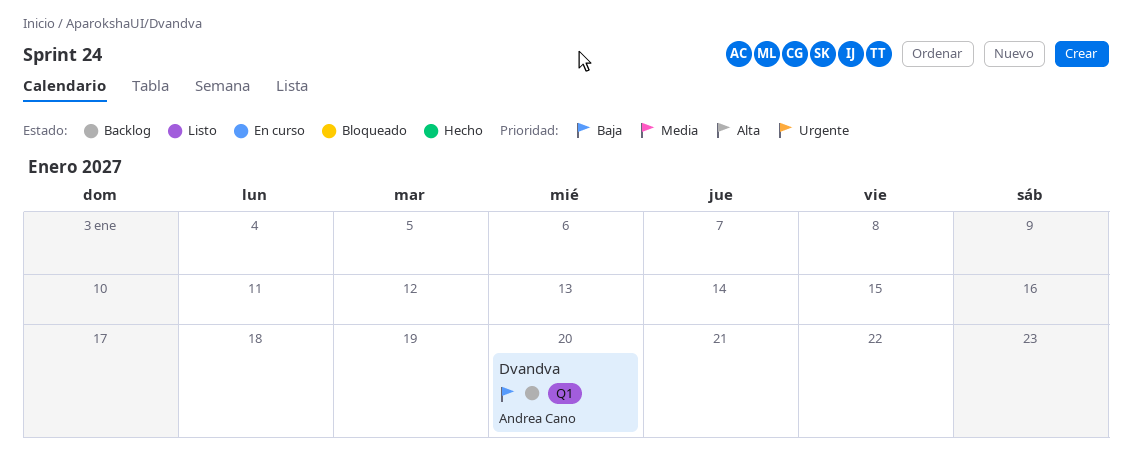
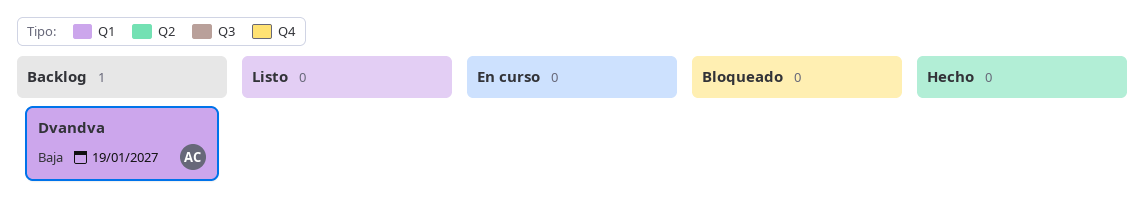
Dvandva, due: Jan 20 -> Jan 19

